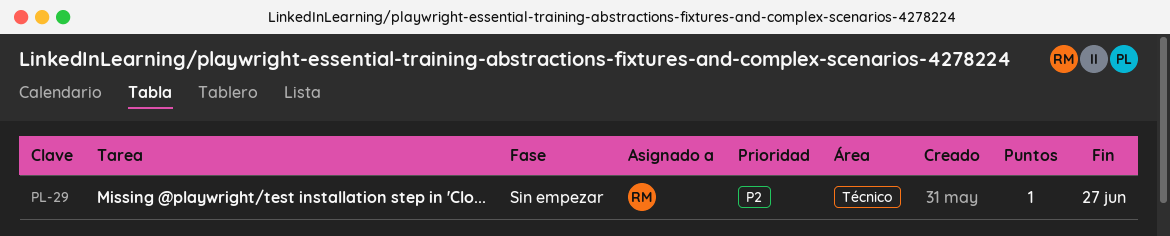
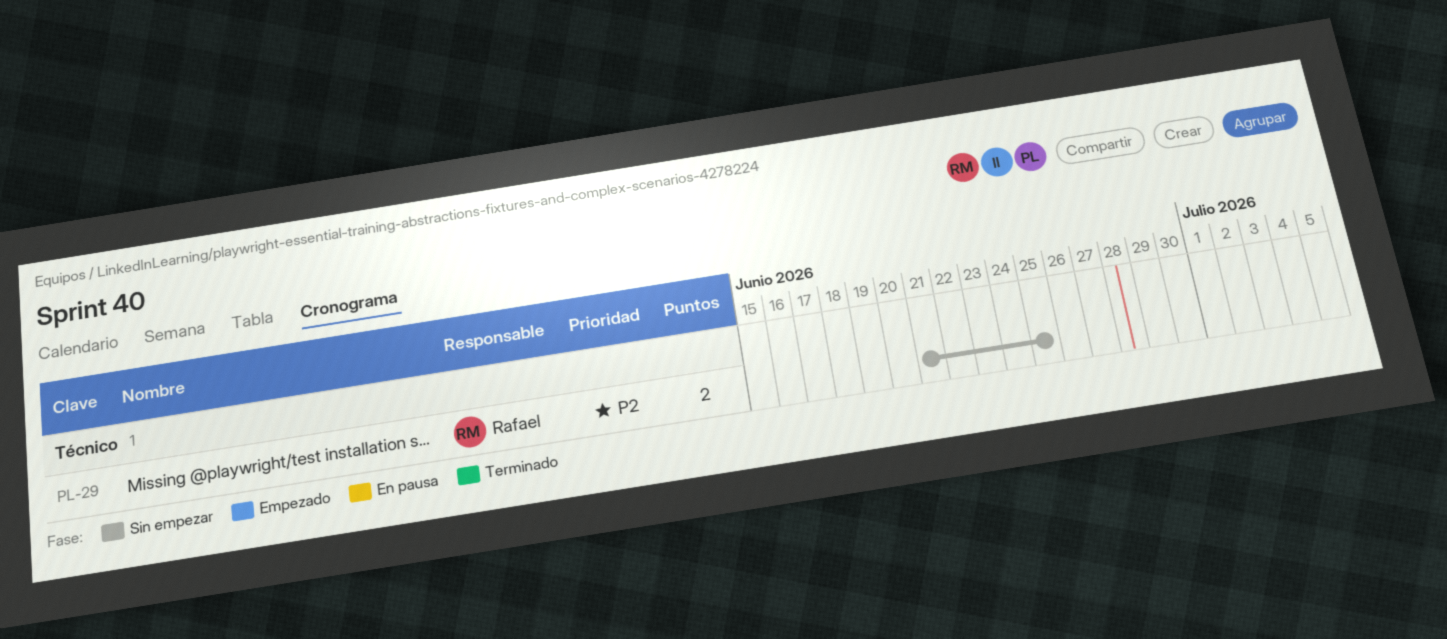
PL-29, estimate: 1 -> 2
PL-29, due: Jun 27 -> Jun 25

